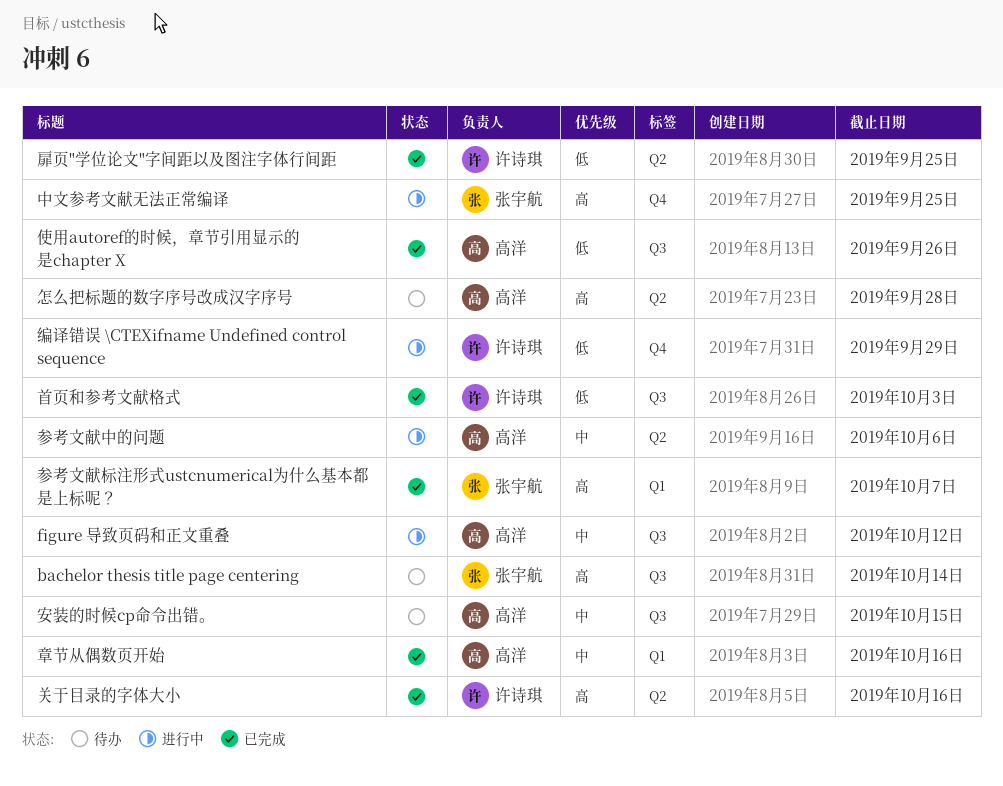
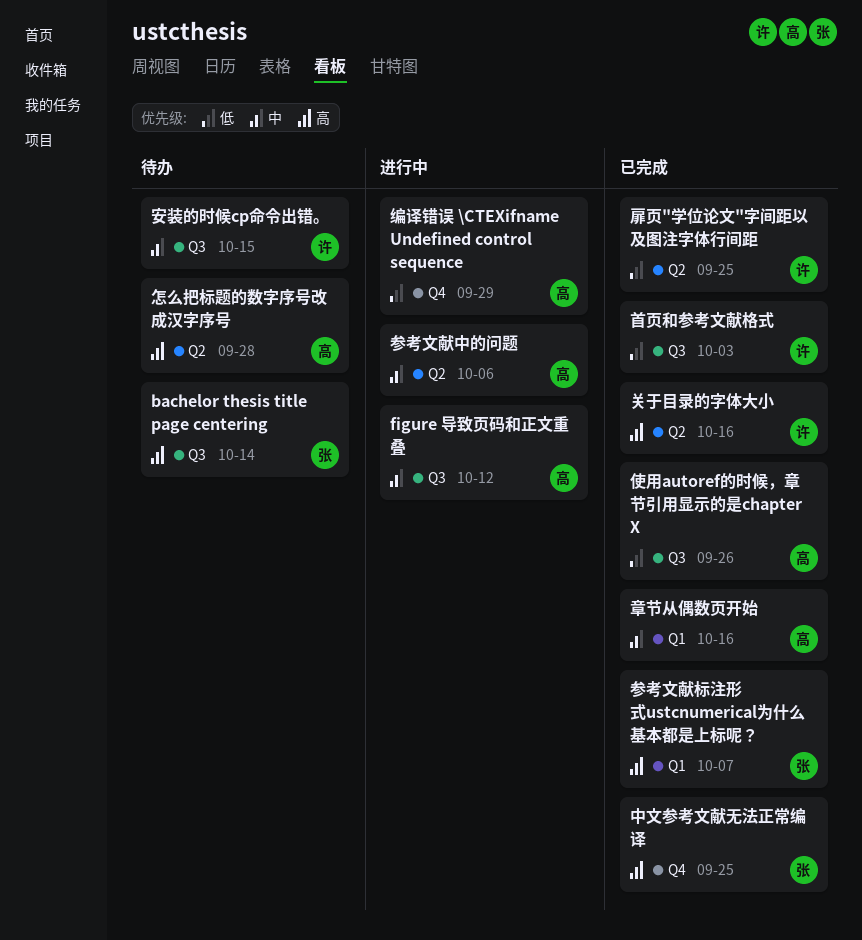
中文参考文献无法正常编译, status: 进行中 -> 已完成
安装的时候cp命令出错。, owner: 高洋 -> 许诗琪
编译错误 \CTEXifname Undefined control sequence, owner: 许诗琪 -> 高洋

